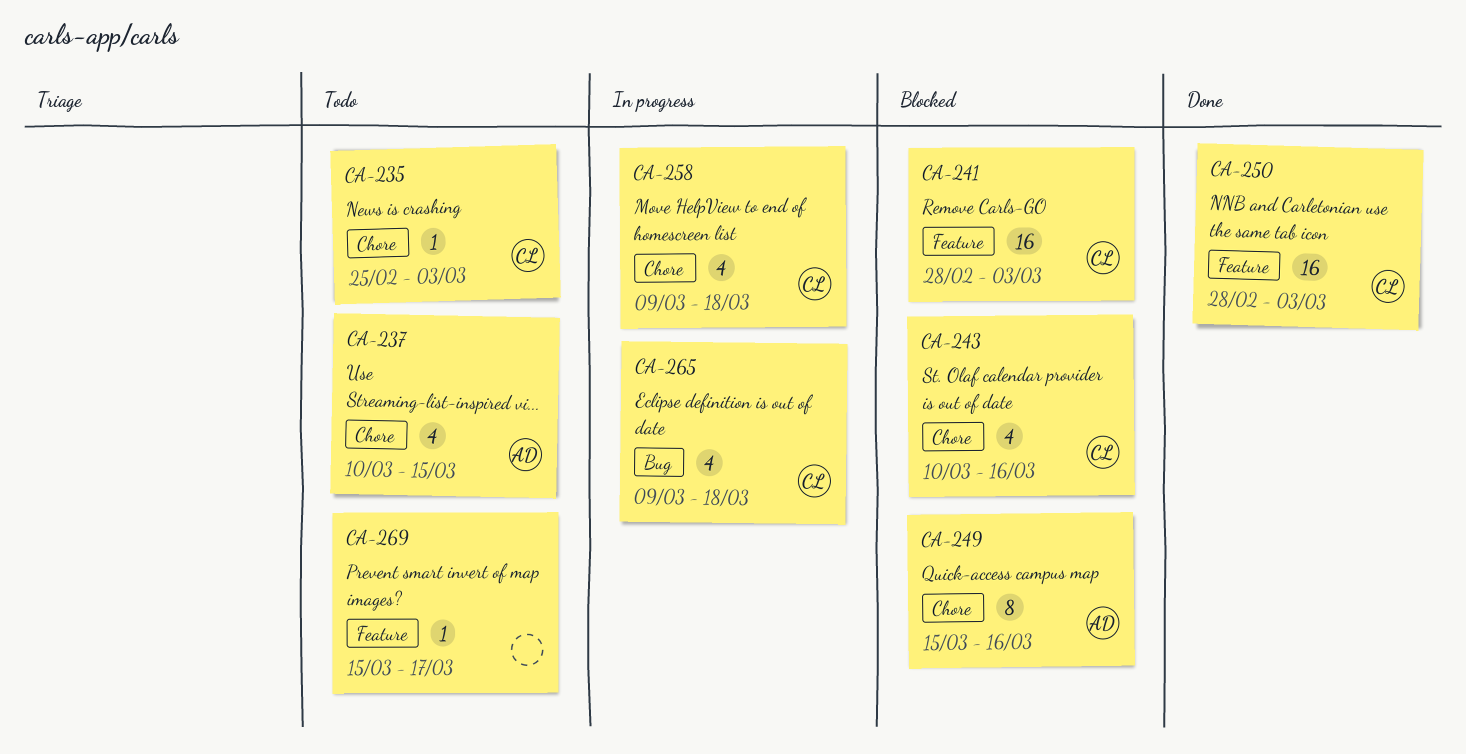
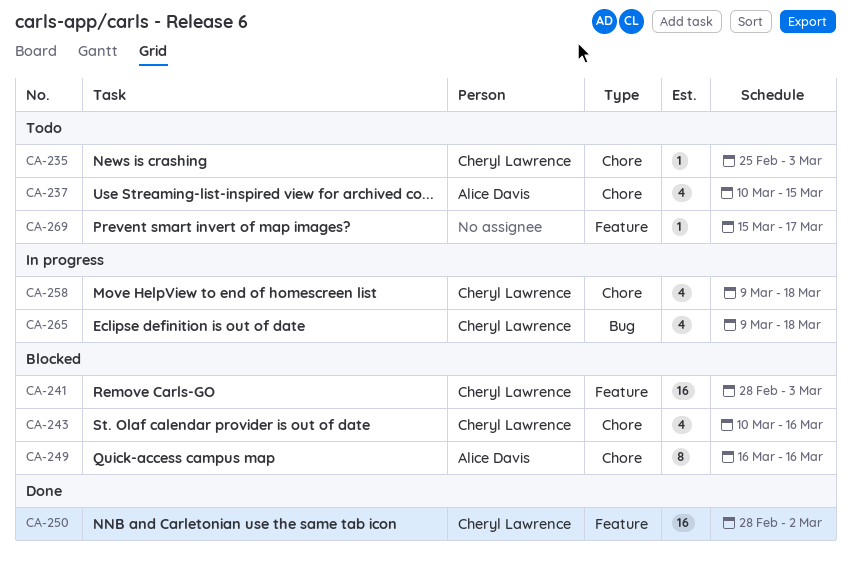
CA-249, start: Mar 15 -> Mar 16
CA-250, due: Mar 3 -> Mar 2

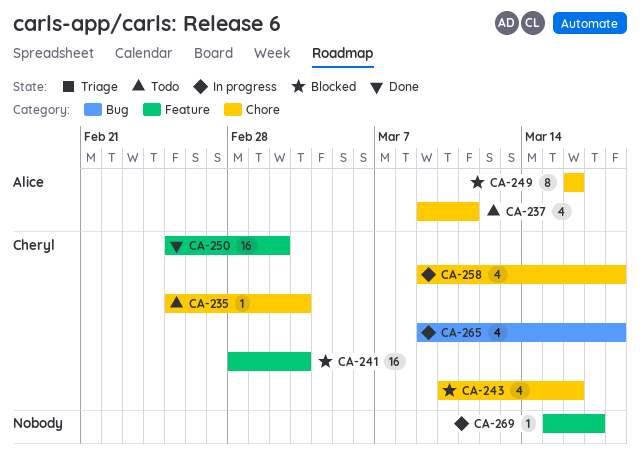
CA-237, start: Mar 10 -> Mar 9
CA-237, due: Mar 15 -> Mar 11
CA-250, start: Feb 28 -> Feb 25
CA-269, status: Todo -> In progress

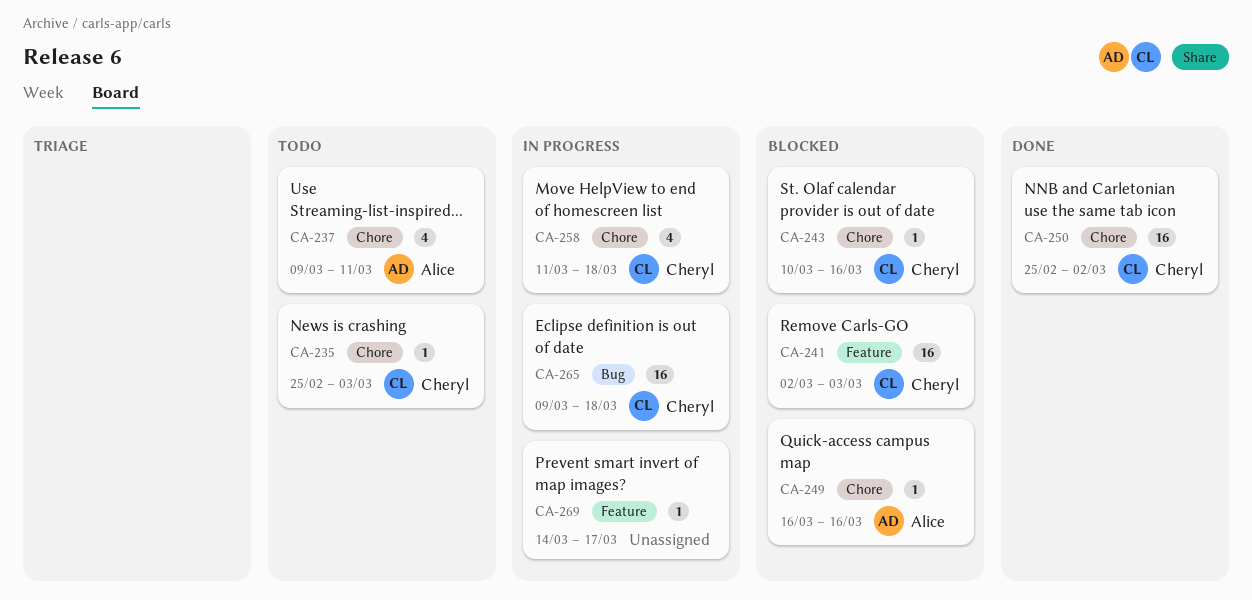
CA-241, start: Feb 28 -> Mar 2
CA-243, estimate: 4 -> 1
CA-249, estimate: 8 -> 1
CA-250, label: Feature -> Chore
CA-258, start: Mar 9 -> Mar 11
CA-265, estimate: 4 -> 16
CA-269, start: Mar 15 -> Mar 14

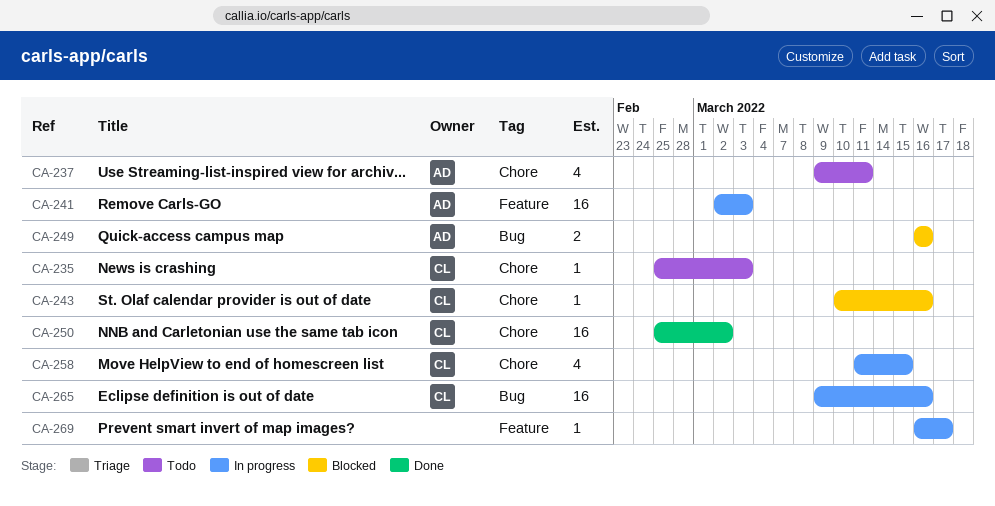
CA-241, status: Blocked -> In progress
CA-241, owner: Cheryl -> Alice
CA-249, label: Chore -> Bug
CA-249, estimate: 1 -> 2
CA-258, due: Mar 18 -> Mar 15
CA-265, due: Mar 18 -> Mar 16
CA-269, start: Mar 14 -> Mar 16

